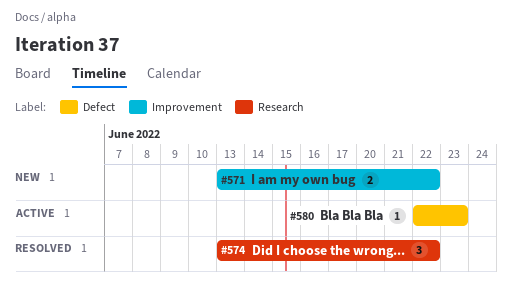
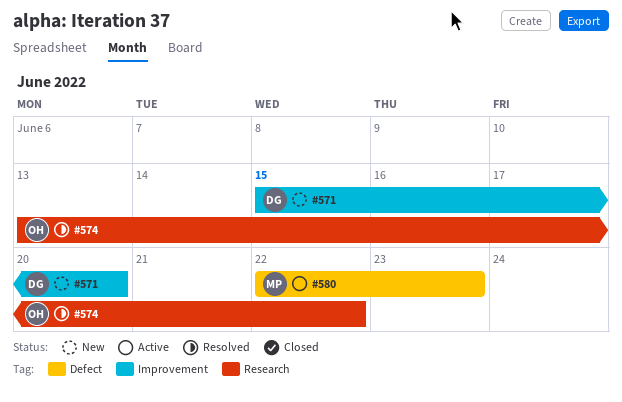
#571, start: Jun 13 -> Jun 15
#571, due: Jun 22 -> Jun 20

